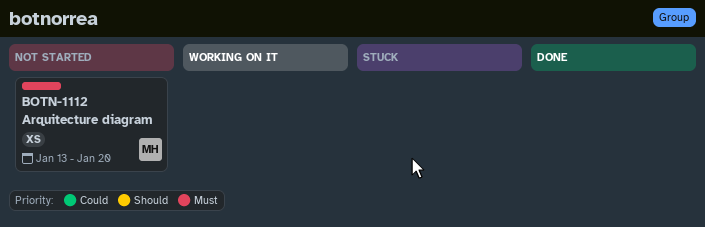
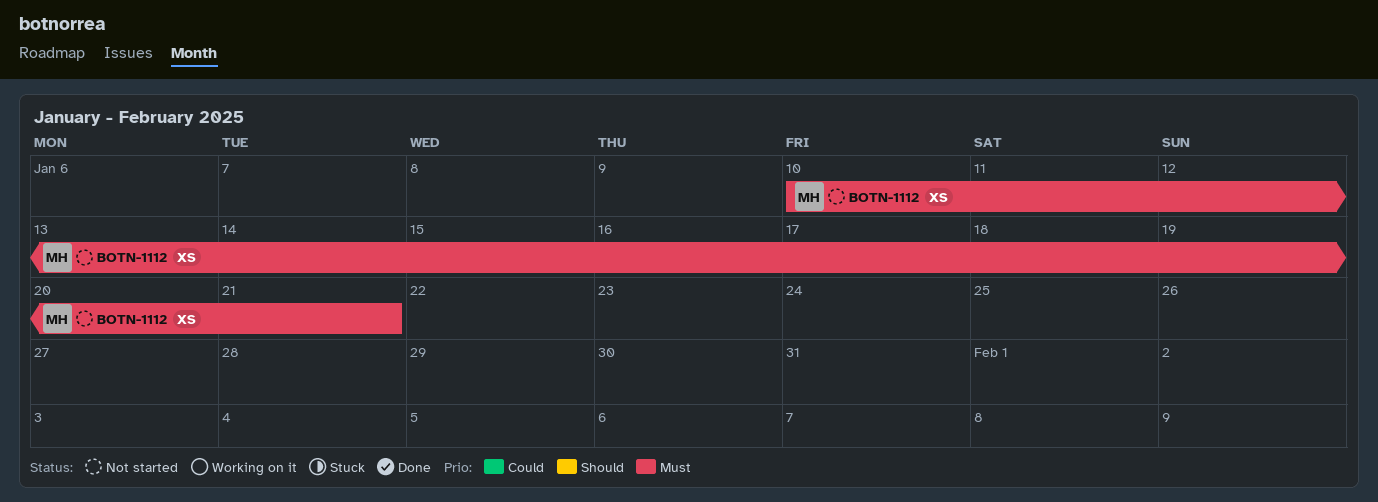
BOTN-1112, start: Jan 13 -> Jan 10
BOTN-1112, due: Jan 20 -> Jan 21

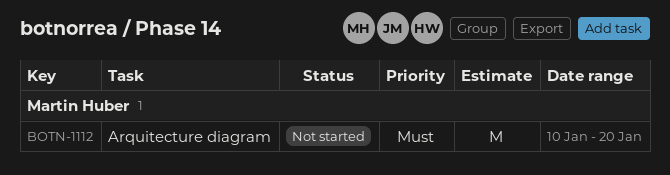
BOTN-1112, estimate: XS -> M
BOTN-1112, due: Jan 21 -> Jan 20

